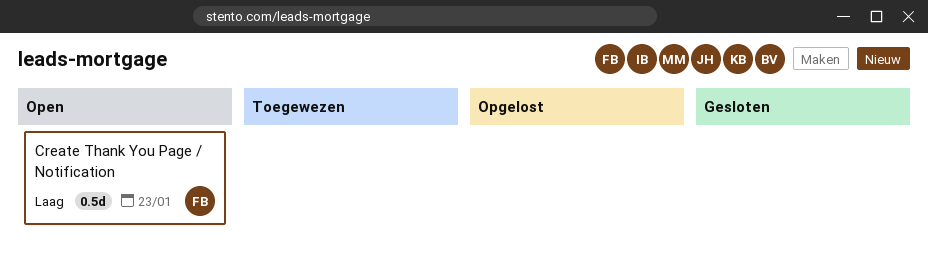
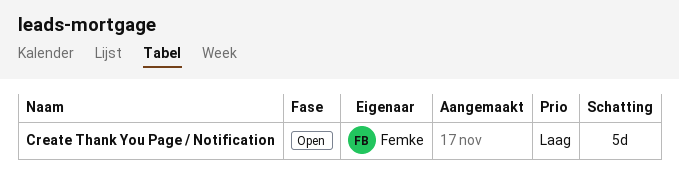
Create Thank You Page / Notification, estimate: 0.5d -> 5d

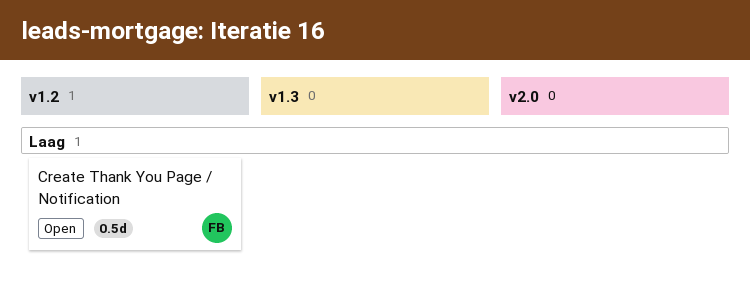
Create Thank You Page / Notification, estimate: 5d -> 0.5d

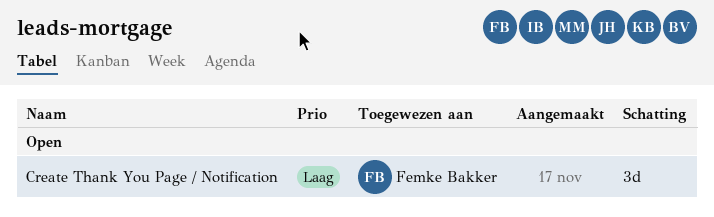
Create Thank You Page / Notification, estimate: 0.5d -> 3d

